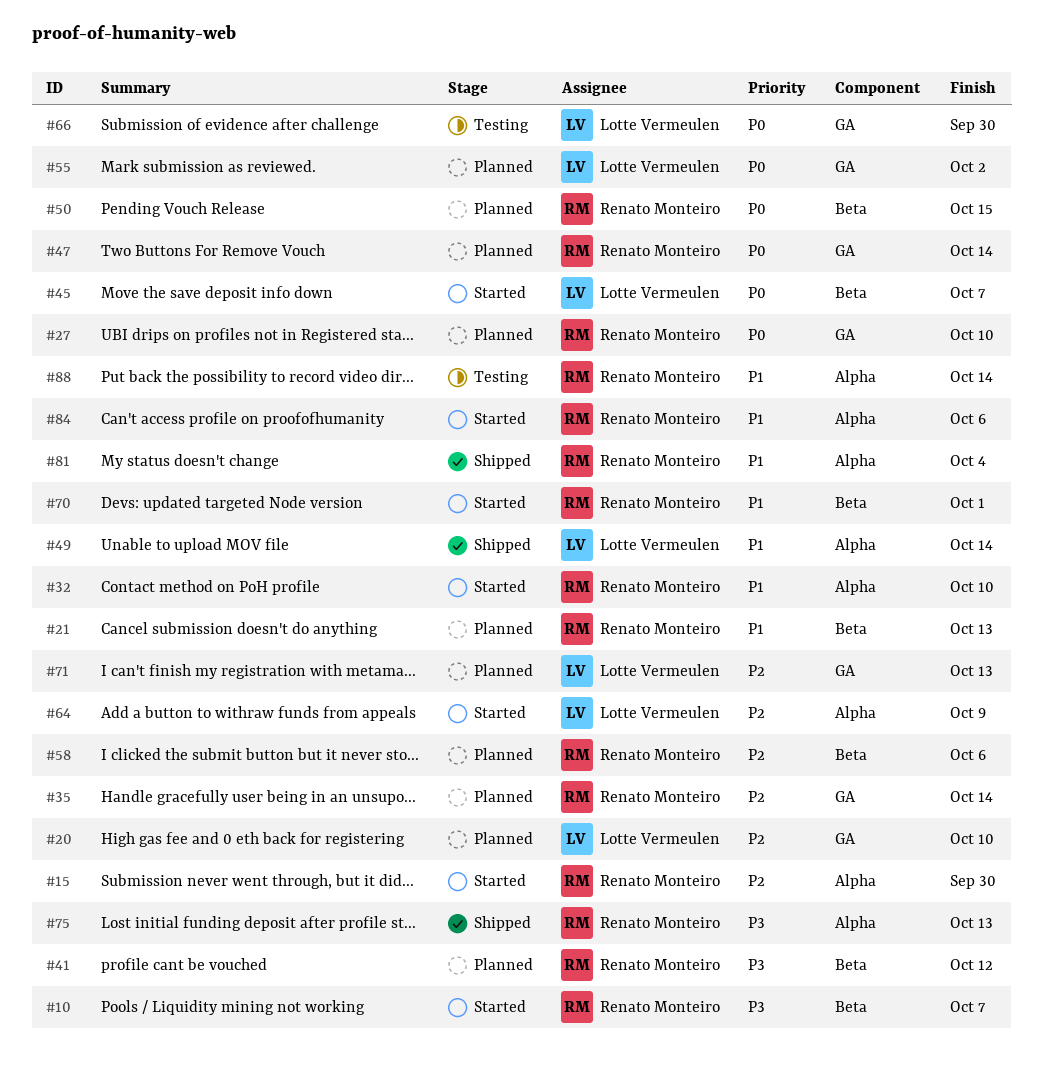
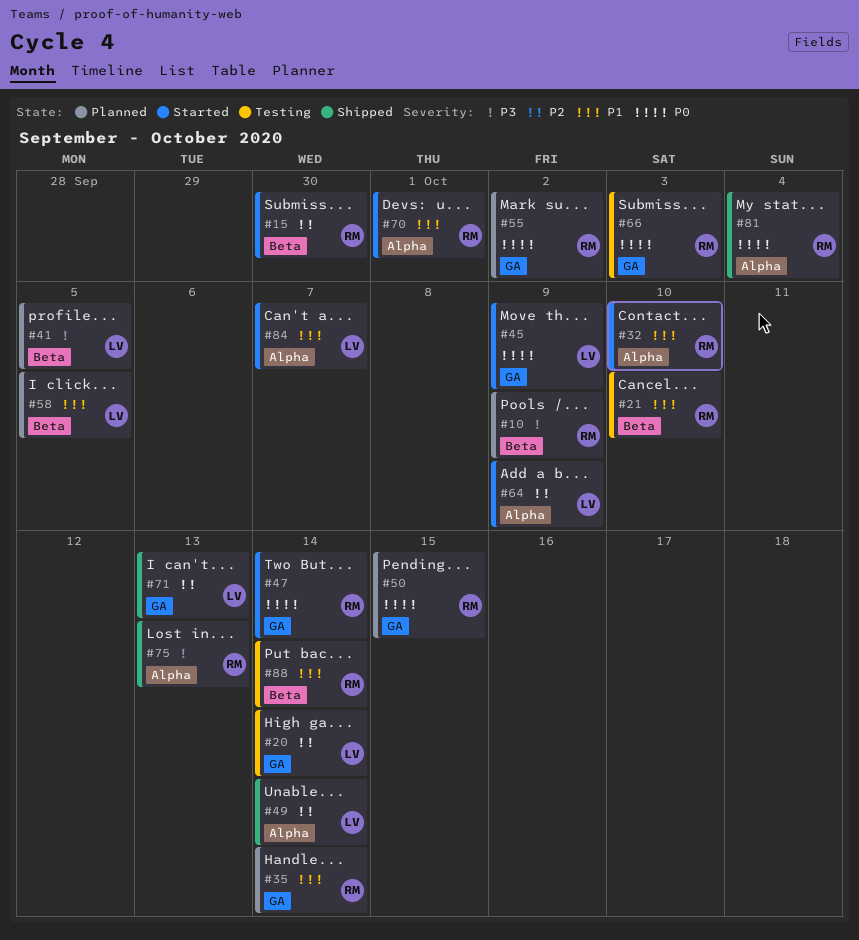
#10, status: Started -> Planned
#10, due: Oct 7 -> Oct 9
#15, label: Alpha -> Beta
#20, status: Planned -> Testing
#20, due: Oct 10 -> Oct 14
#21, status: Planned -> Testing
#21, due: Oct 13 -> Oct 10
#27: present -> none
#35, priority: P2 -> P1
#41, owner: Renato Monteiro -> Lotte Vermeulen
#41, due: Oct 12 -> Oct 5
#45, label: Beta -> GA
#45, due: Oct 7 -> Oct 9
#47, status: Planned -> Started
#49, priority: P1 -> P2
#50, label: Beta -> GA
#55, owner: Lotte Vermeulen -> Renato Monteiro
#58, owner: Renato Monteiro -> Lotte Vermeulen
#58, priority: P2 -> P1
#58, due: Oct 6 -> Oct 5
#66, owner: Lotte Vermeulen -> Renato Monteiro
#66, due: Sep 30 -> Oct 3
#70, label: Beta -> Alpha
#71, status: Planned -> Shipped
#81, priority: P1 -> P0
#84, owner: Renato Monteiro -> Lotte Vermeulen
#84, due: Oct 6 -> Oct 7
#88, label: Alpha -> Beta

